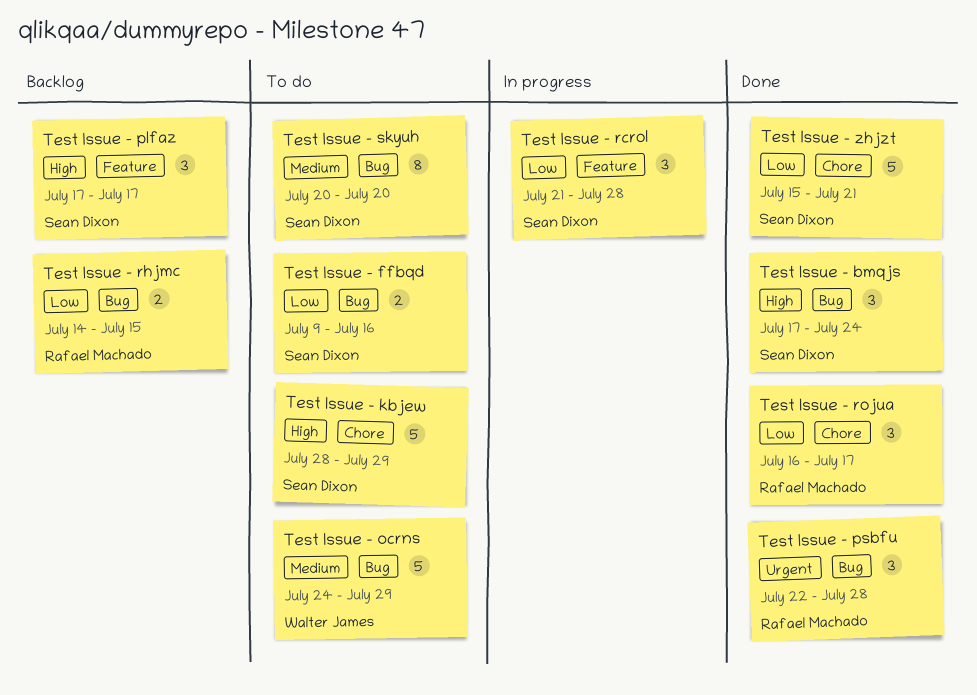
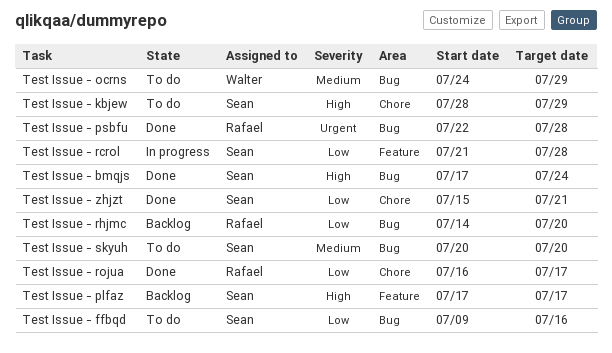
Test Issue - rhjmc, due: Jul 15 -> Jul 20

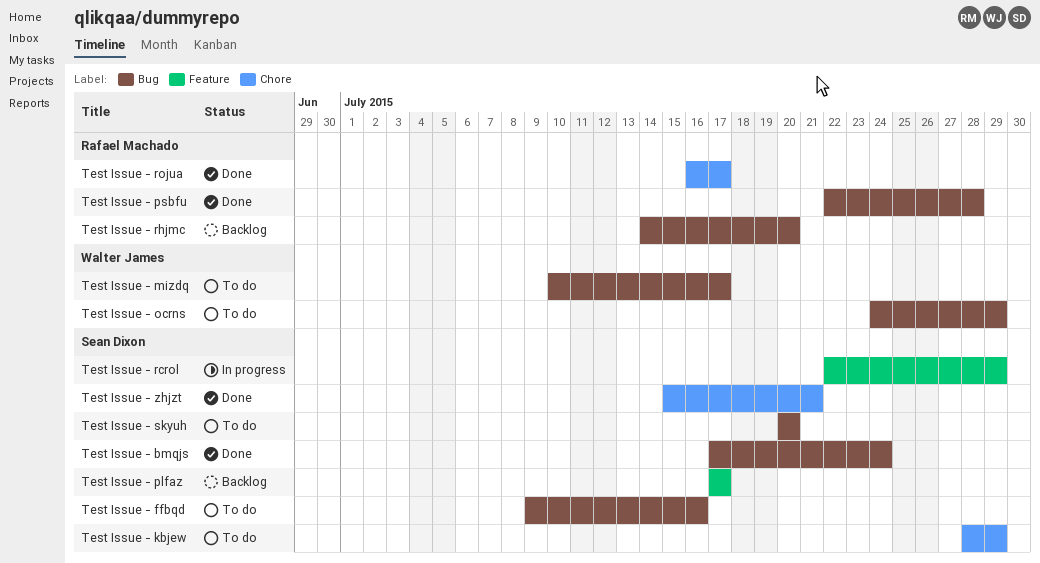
Test Issue - mizdq: none -> present
Test Issue - rcrol, start: Jul 21 -> Jul 22
Test Issue - rcrol, due: Jul 28 -> Jul 29

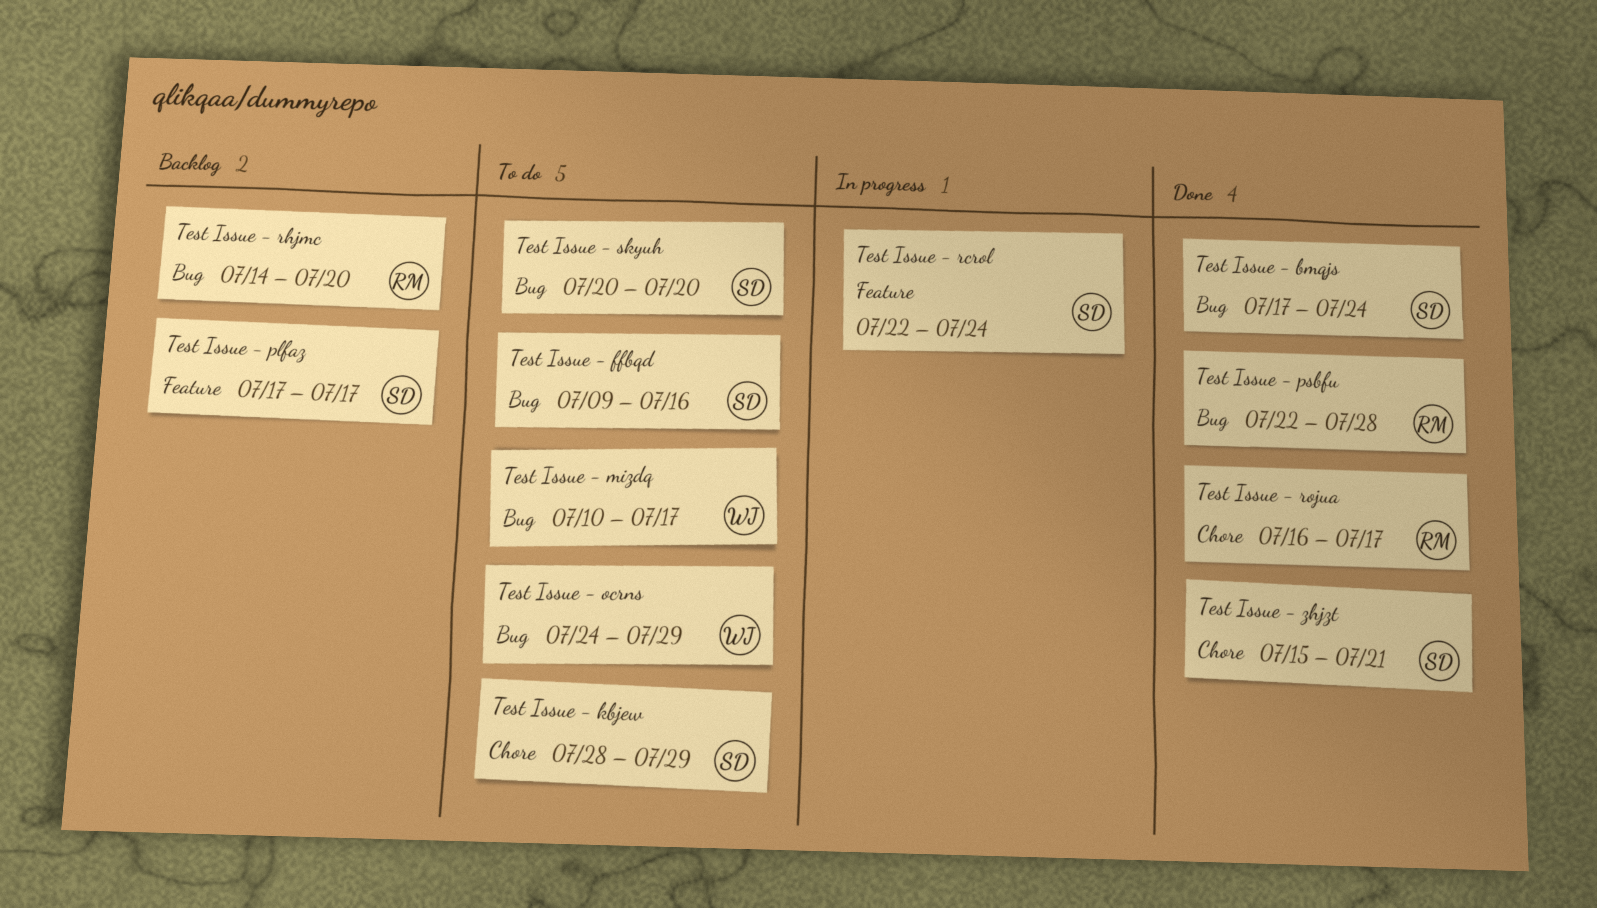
Test Issue - rcrol, due: Jul 29 -> Jul 24

